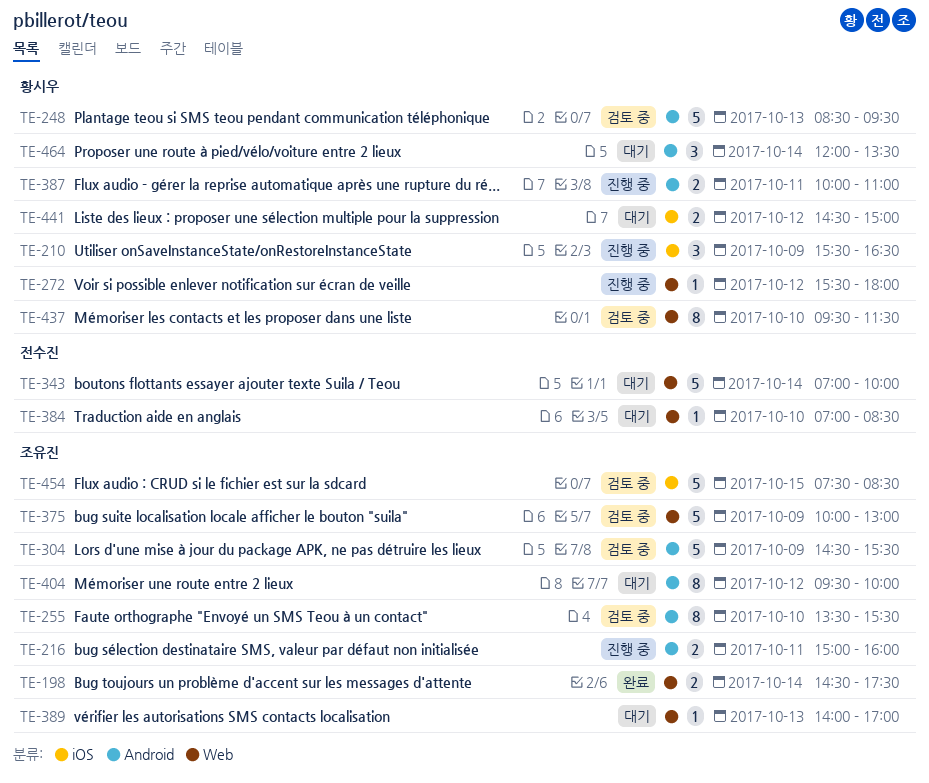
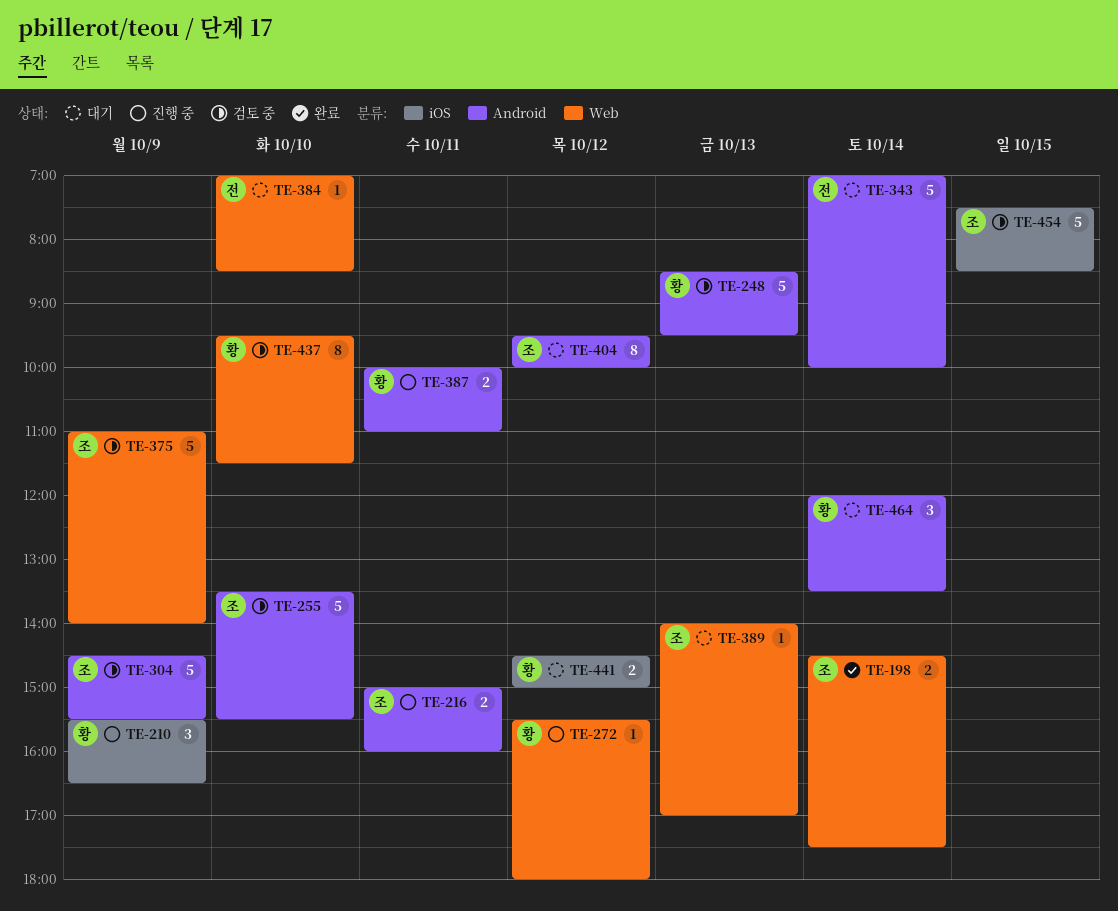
TE-255, estimate: 8 -> 5
TE-343, label: Web -> Android
TE-375, begins: 10:00 -> 11:00
TE-375, ends: 13:00 -> 14:00

